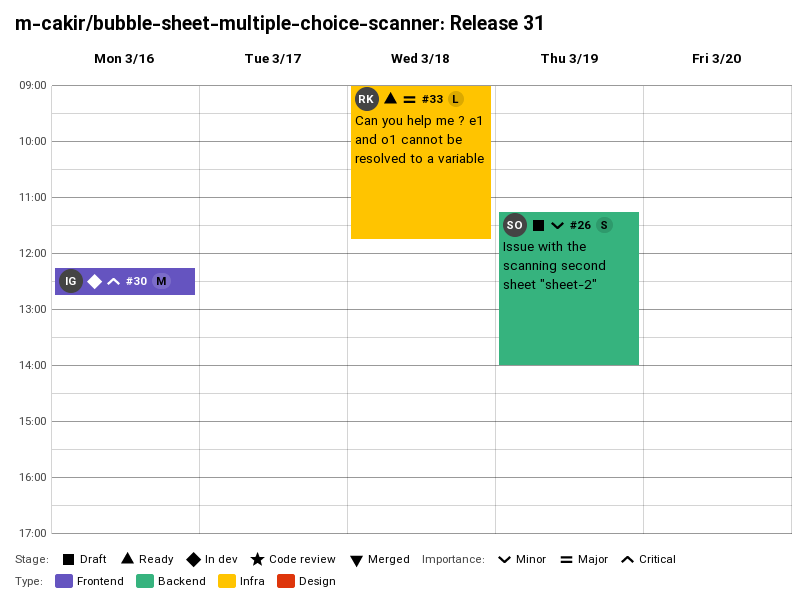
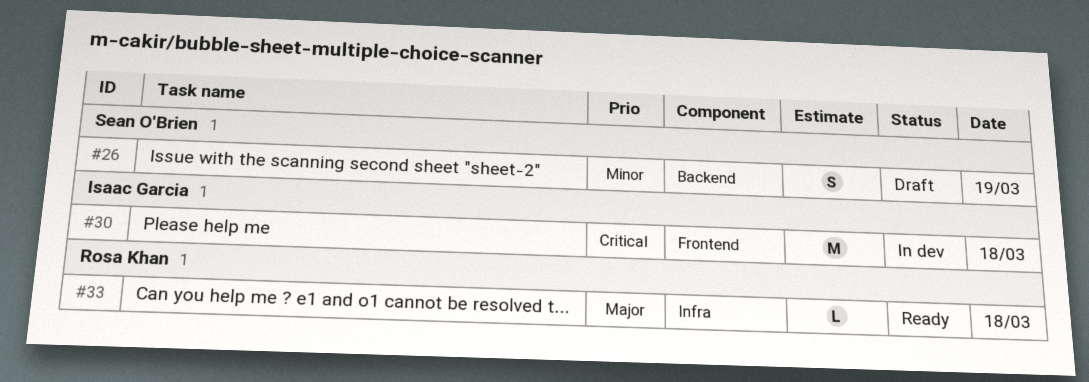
#30, day: Mar 16 -> Mar 18

